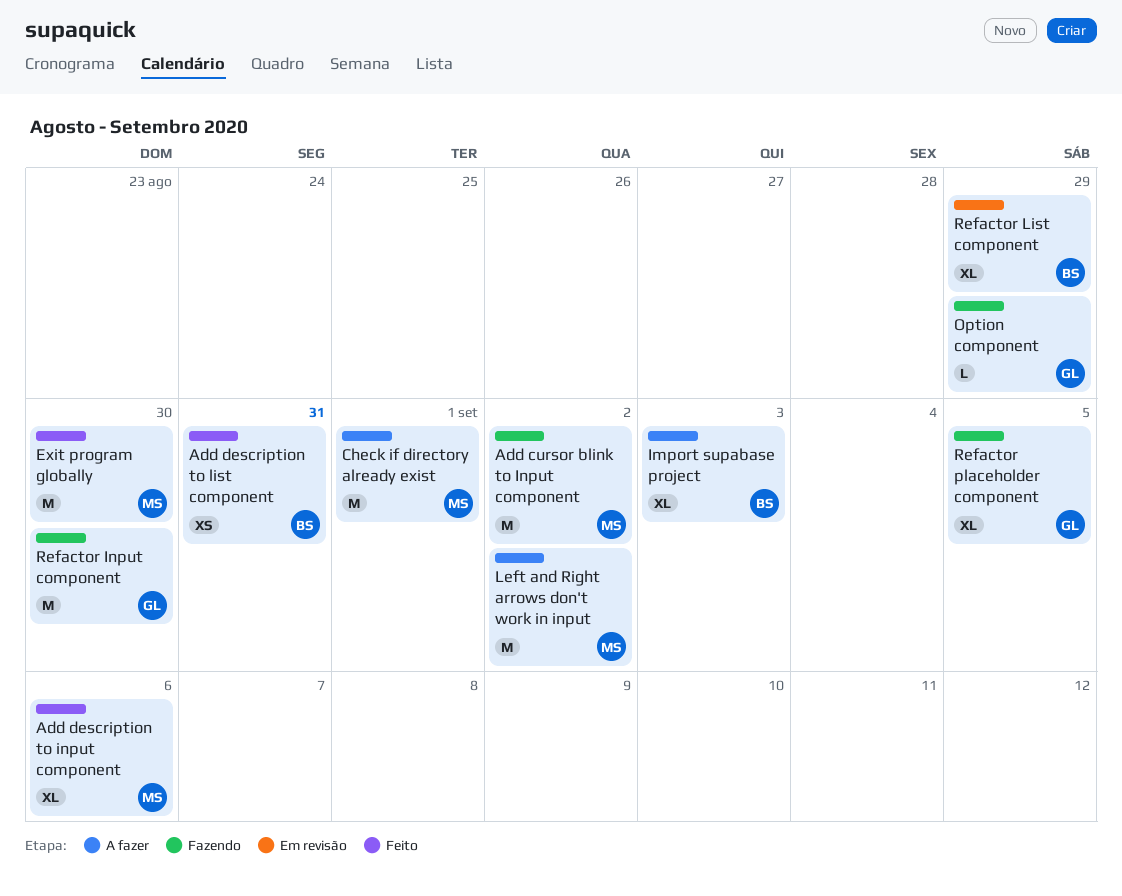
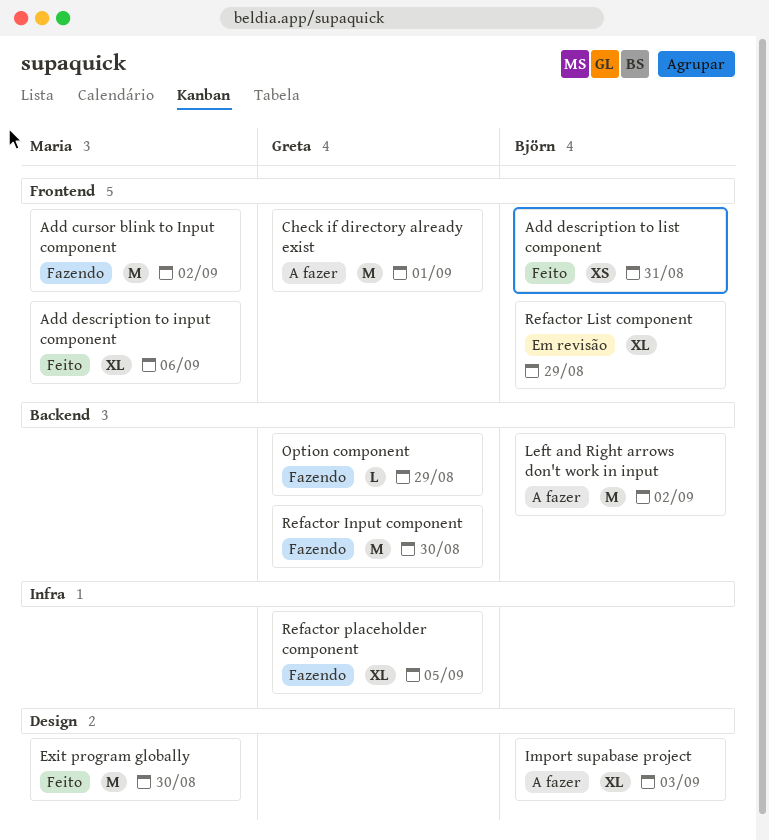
Check if directory already exist, owner: Maria -> Greta
Left and Right arrows don't work in input, owner: Maria -> Björn

